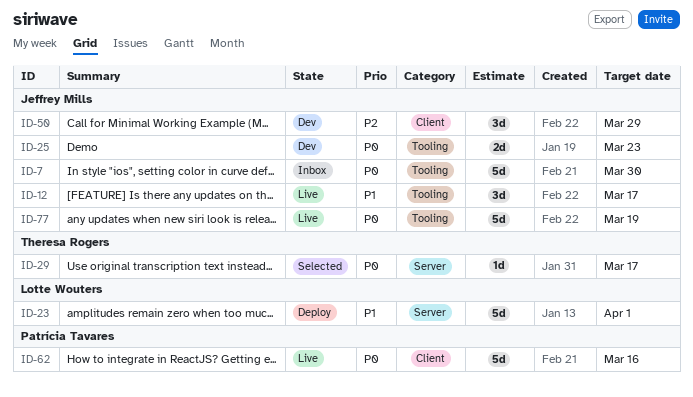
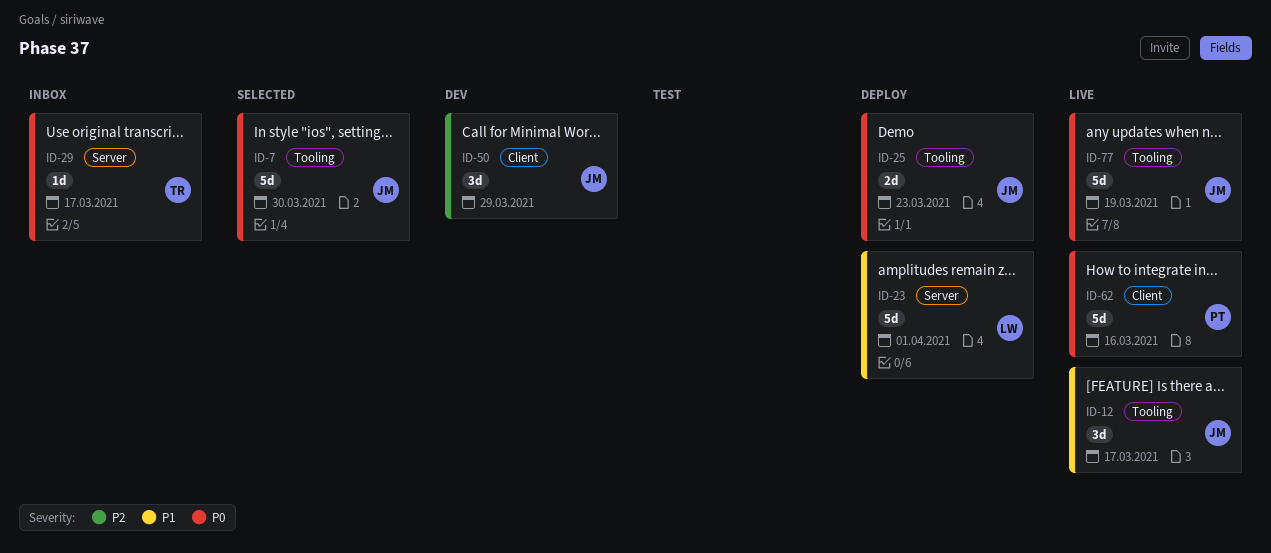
ID-7, status: Inbox -> Selected
ID-25, status: Dev -> Deploy
ID-29, status: Selected -> Inbox

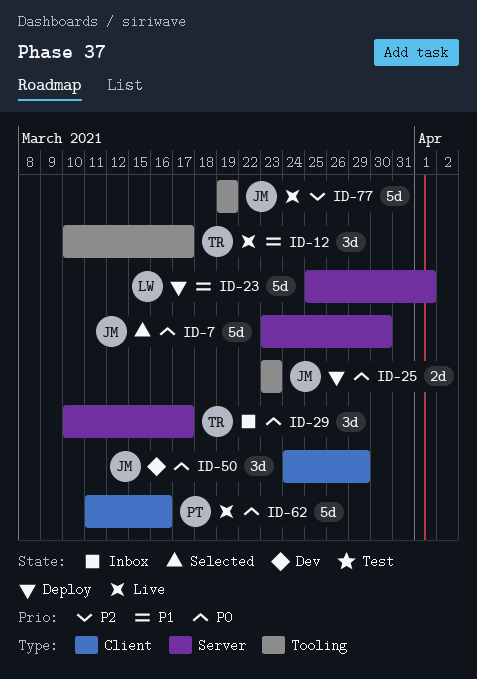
ID-7, label: Tooling -> Server
ID-12, owner: JM -> TR
ID-29, estimate: 1d -> 3d
ID-50, priority: P2 -> P0
ID-77, priority: P0 -> P2

